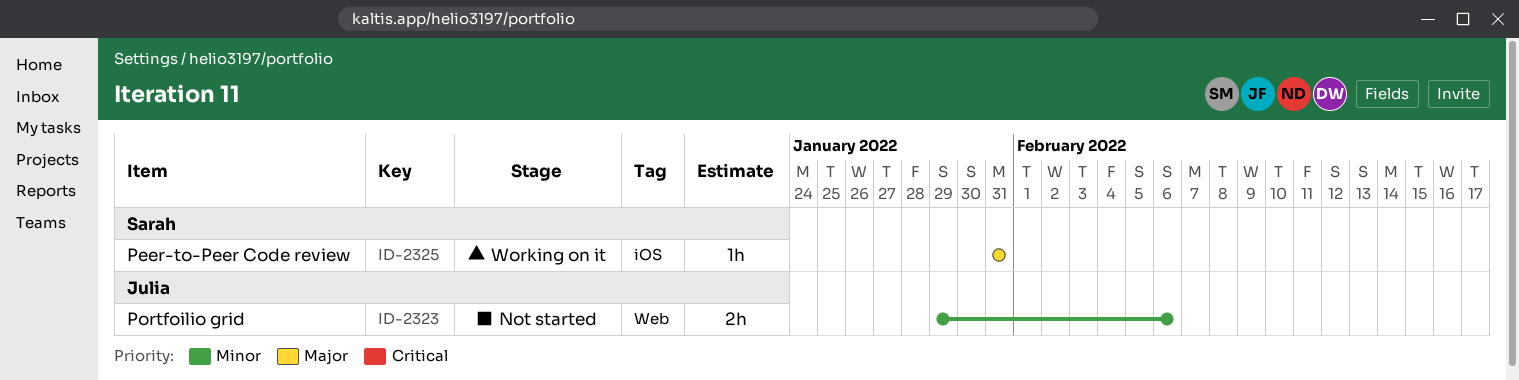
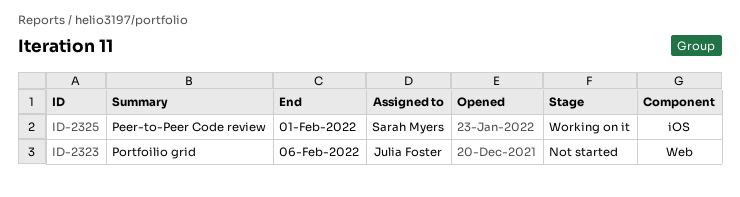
ID-2325, due: Jan 31 -> Feb 1

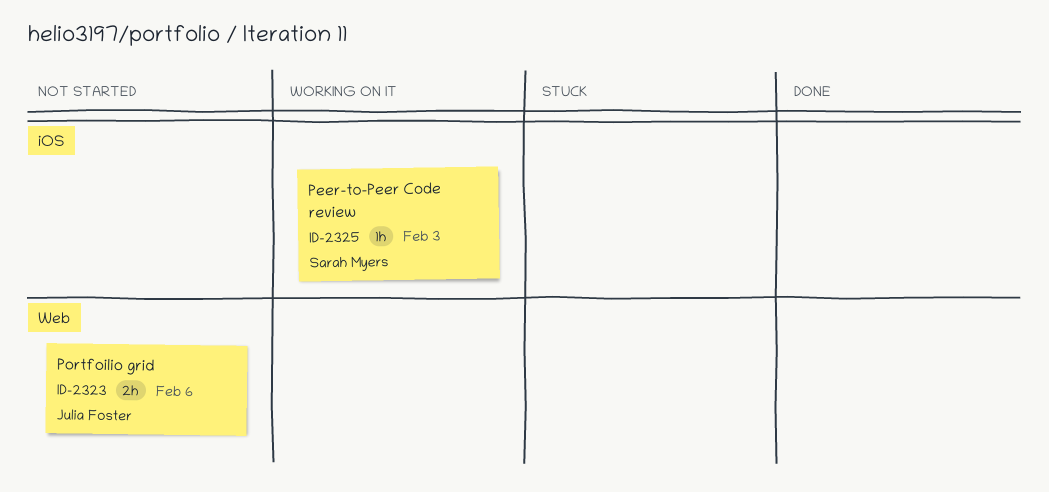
ID-2325, due: Feb 1 -> Feb 3

